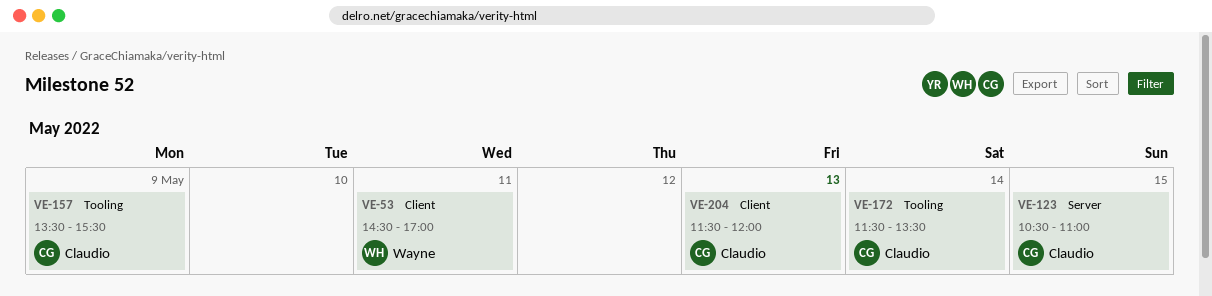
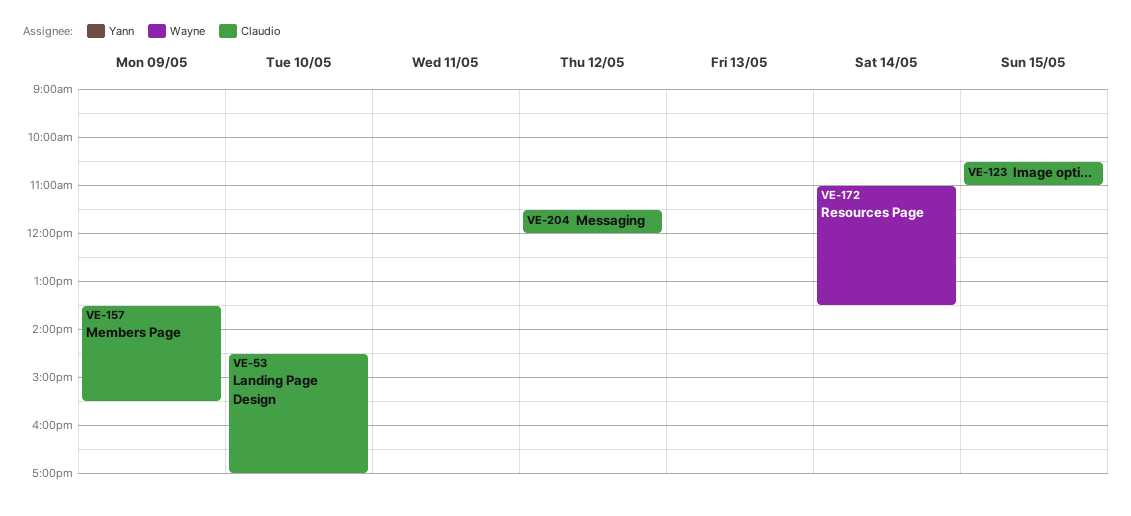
VE-53, owner: Wayne -> Claudio
VE-53, day: May 11 -> May 10
VE-172, owner: Claudio -> Wayne
VE-172, begins: 11:30 -> 11:00
VE-204, day: May 13 -> May 12

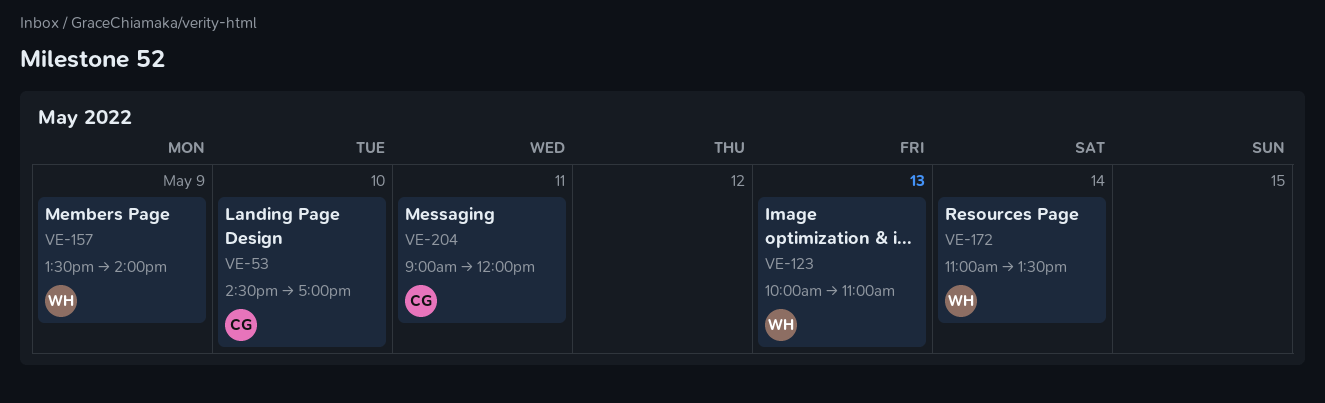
VE-123, owner: Claudio -> Wayne
VE-123, day: May 15 -> May 13
VE-123, begins: 10:30 -> 10:00
VE-157, owner: Claudio -> Wayne
VE-157, ends: 15:30 -> 14:00
VE-204, day: May 12 -> May 11
VE-204, begins: 11:30 -> 09:00

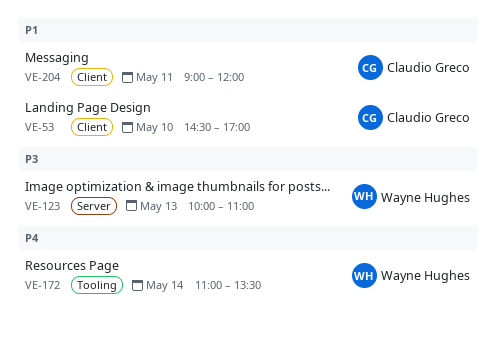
VE-157: present -> none

